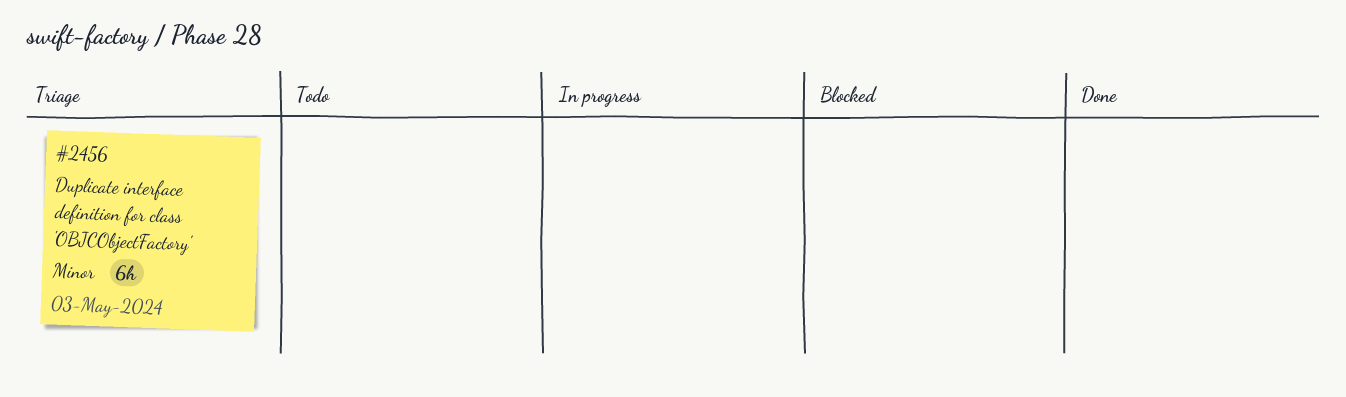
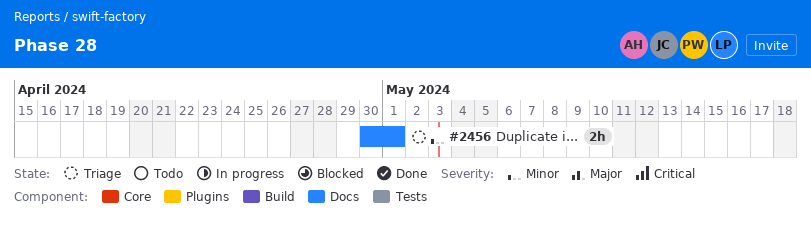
#2456, estimate: 6h -> 2h
#2456, due: May 3 -> May 1

